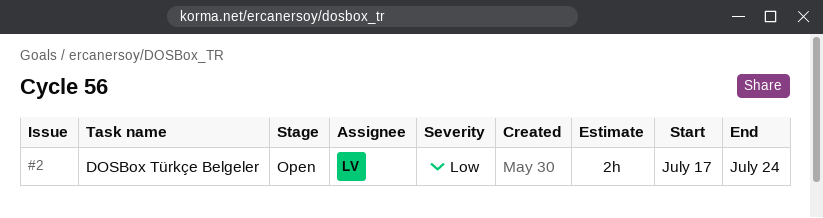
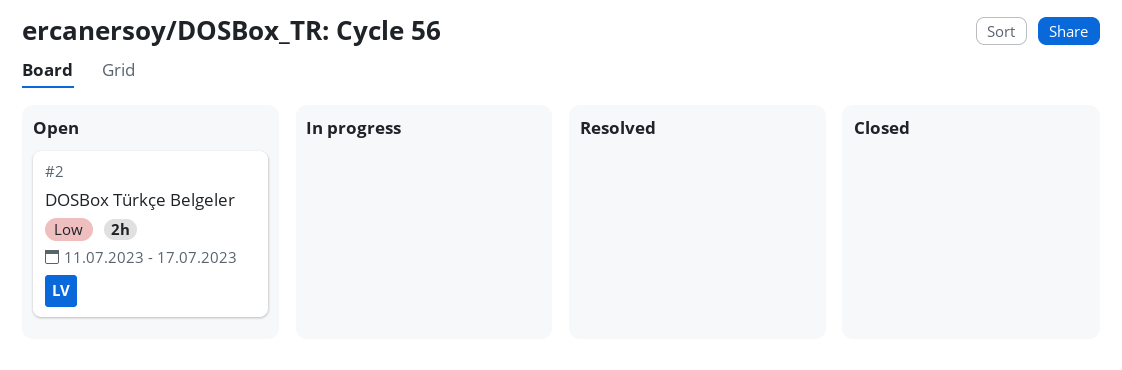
#2, start: Jul 17 -> Jul 11
#2, due: Jul 24 -> Jul 17

